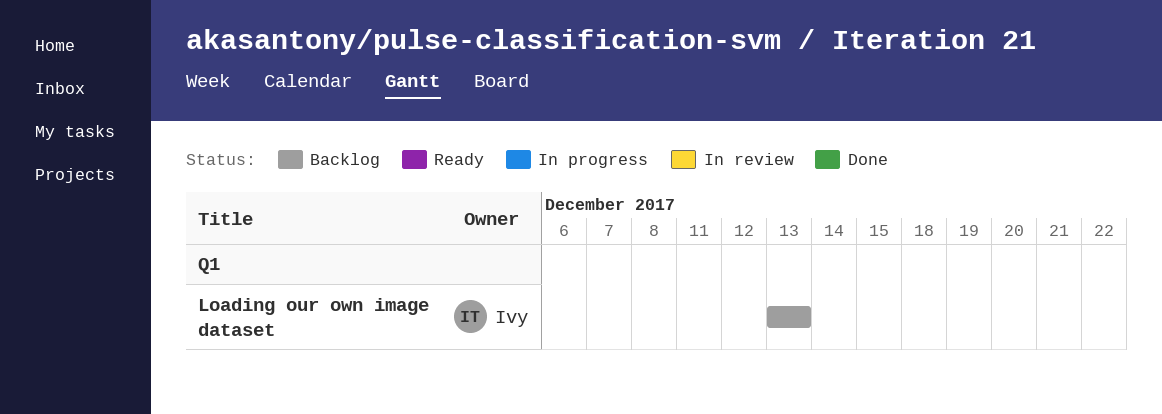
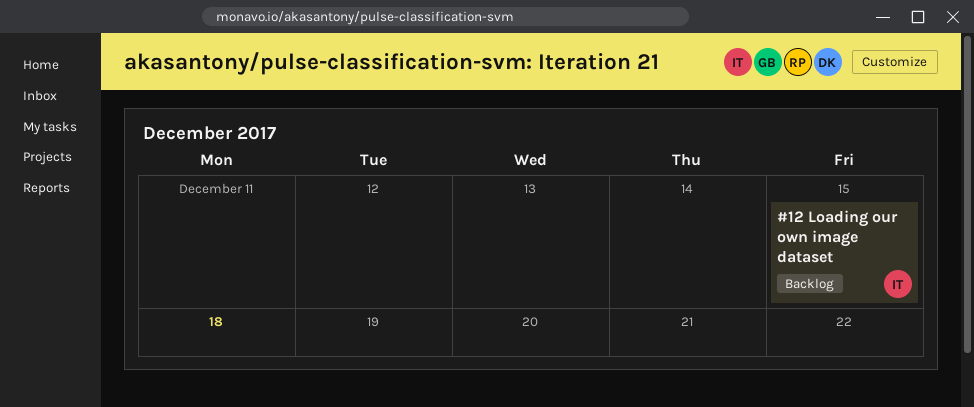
Loading our own image dataset, due: Dec 13 -> Dec 15

